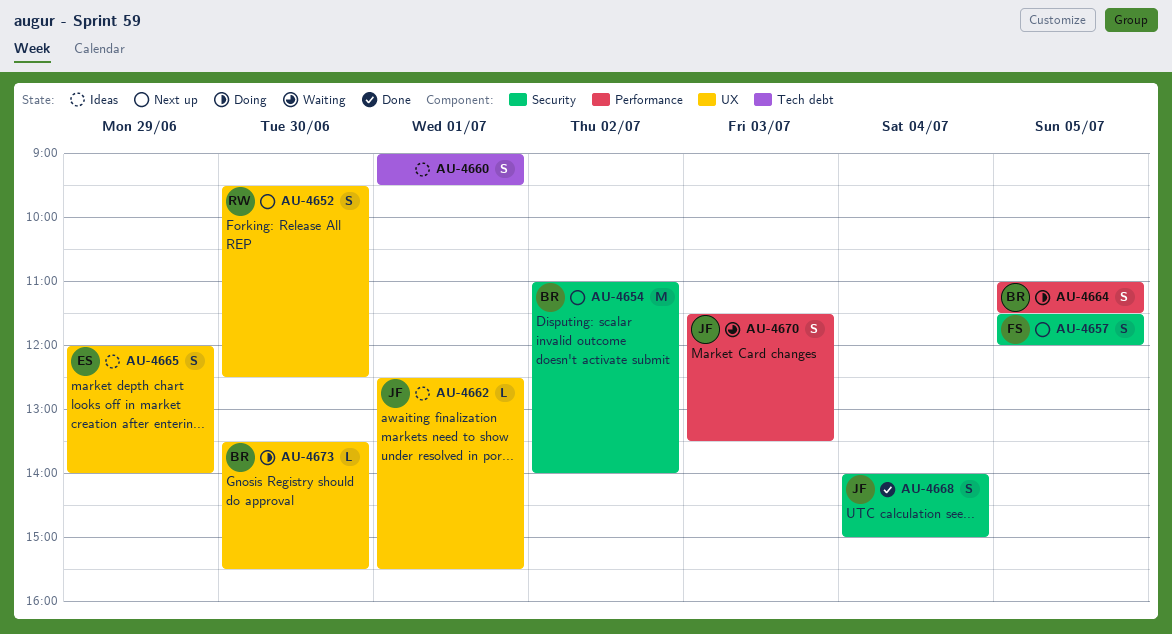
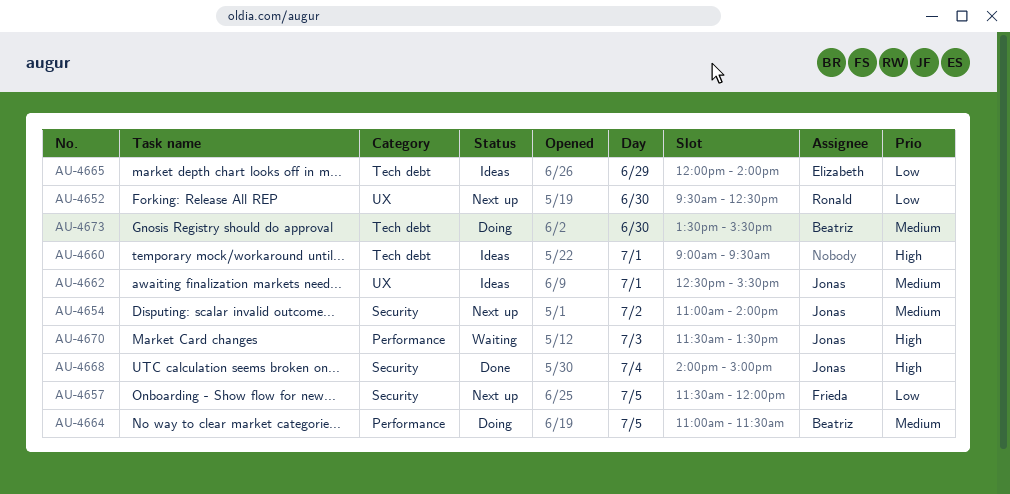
AU-4654, owner: Beatriz -> Jonas
AU-4665, label: UX -> Tech debt
AU-4673, label: UX -> Tech debt

